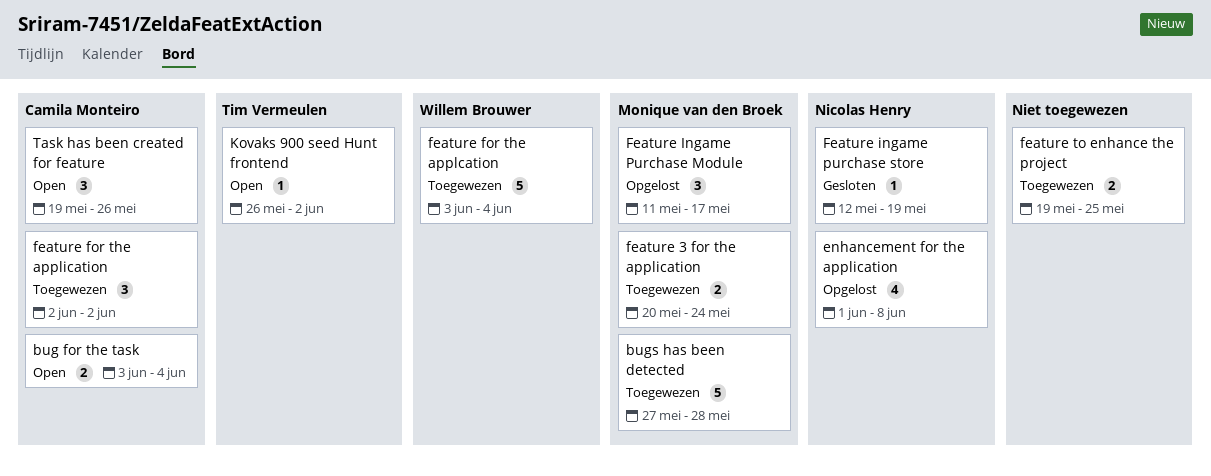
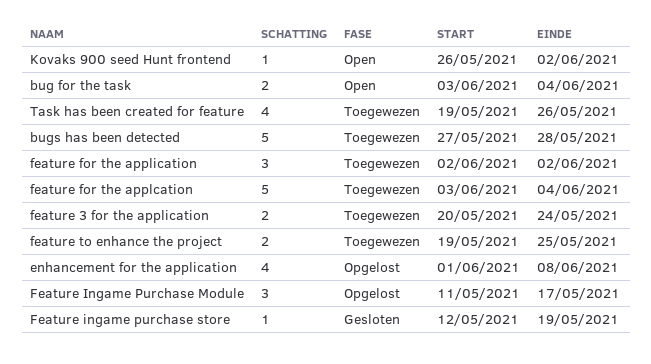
Task has been created for feature, status: Open -> Toegewezen
Task has been created for feature, estimate: 3 -> 4

